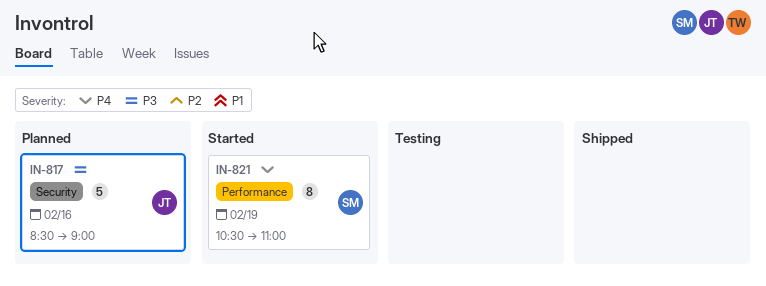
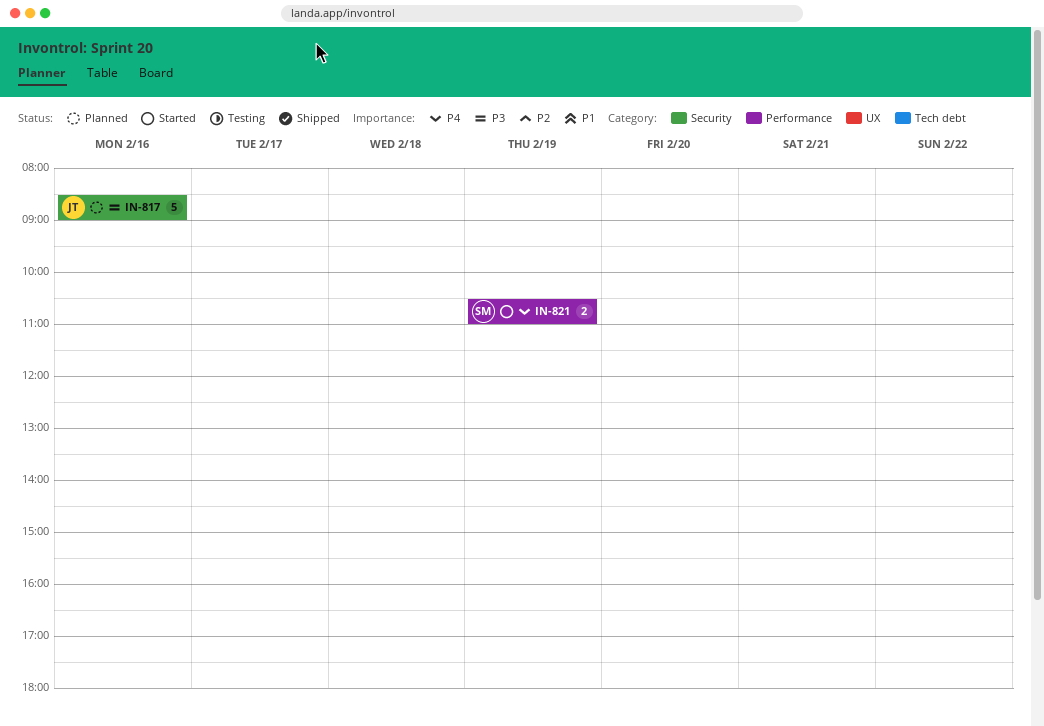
IN-821, estimate: 8 -> 2

